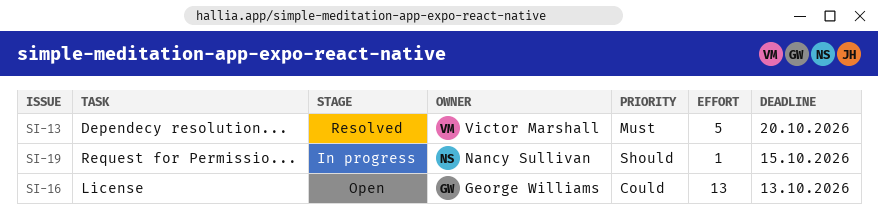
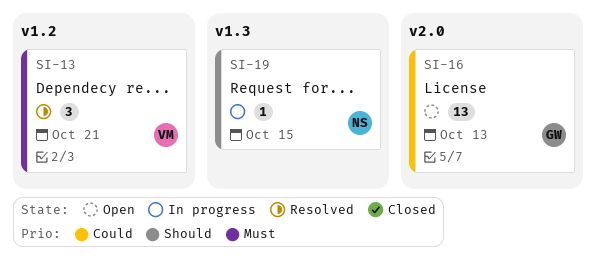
SI-13, estimate: 5 -> 3
SI-13, due: Oct 20 -> Oct 21

